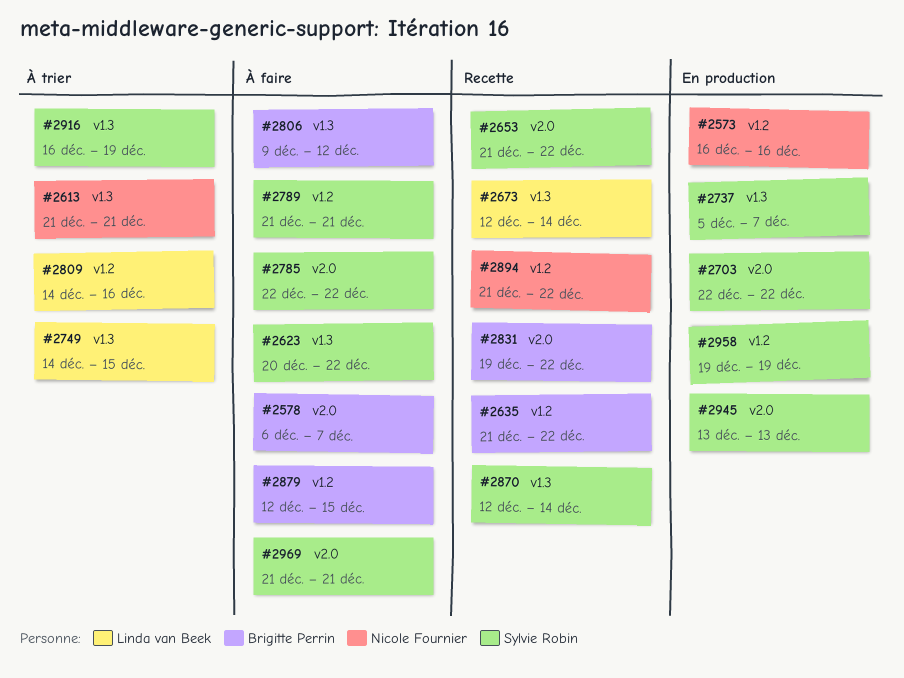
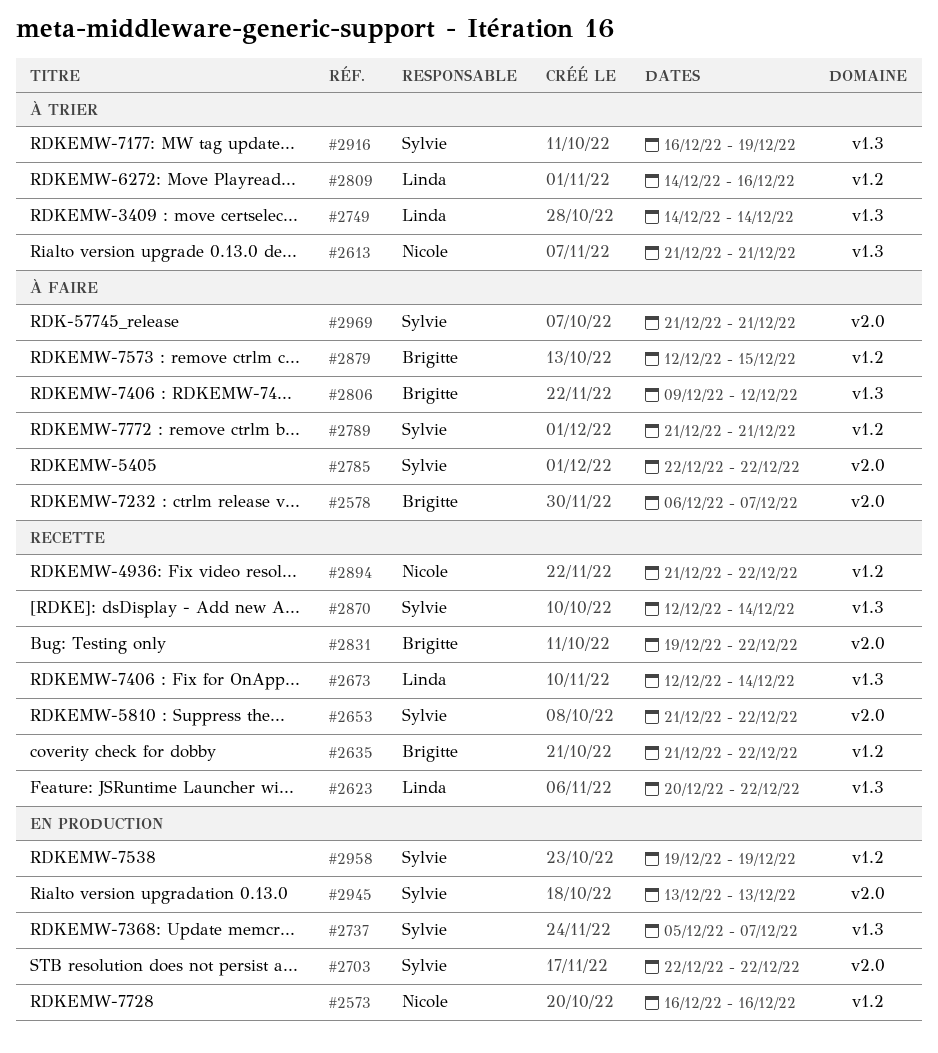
#2623, status: À faire -> Recette
#2623, owner: Sylvie Robin -> Linda van Beek
#2749, due: Dec 15 -> Dec 14

